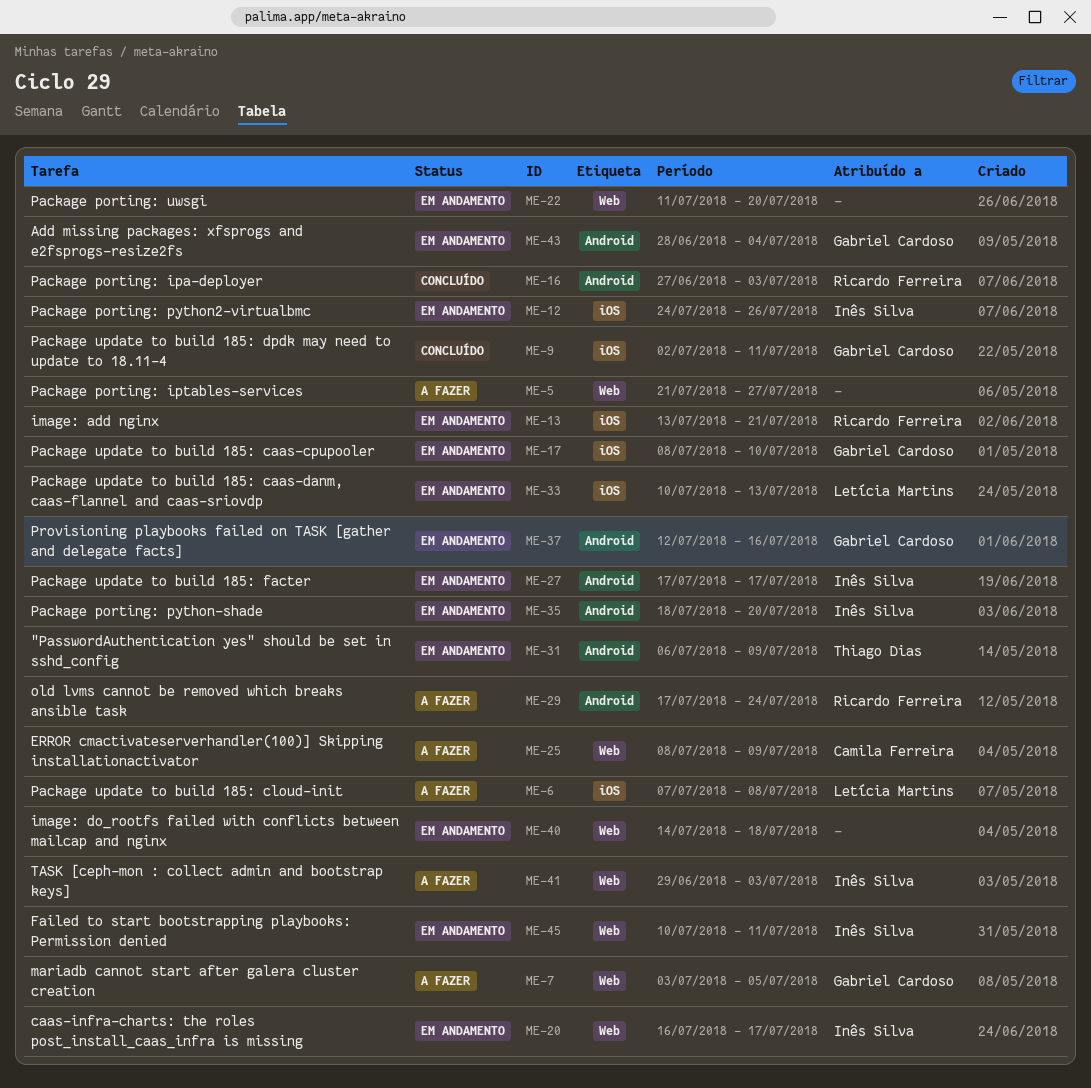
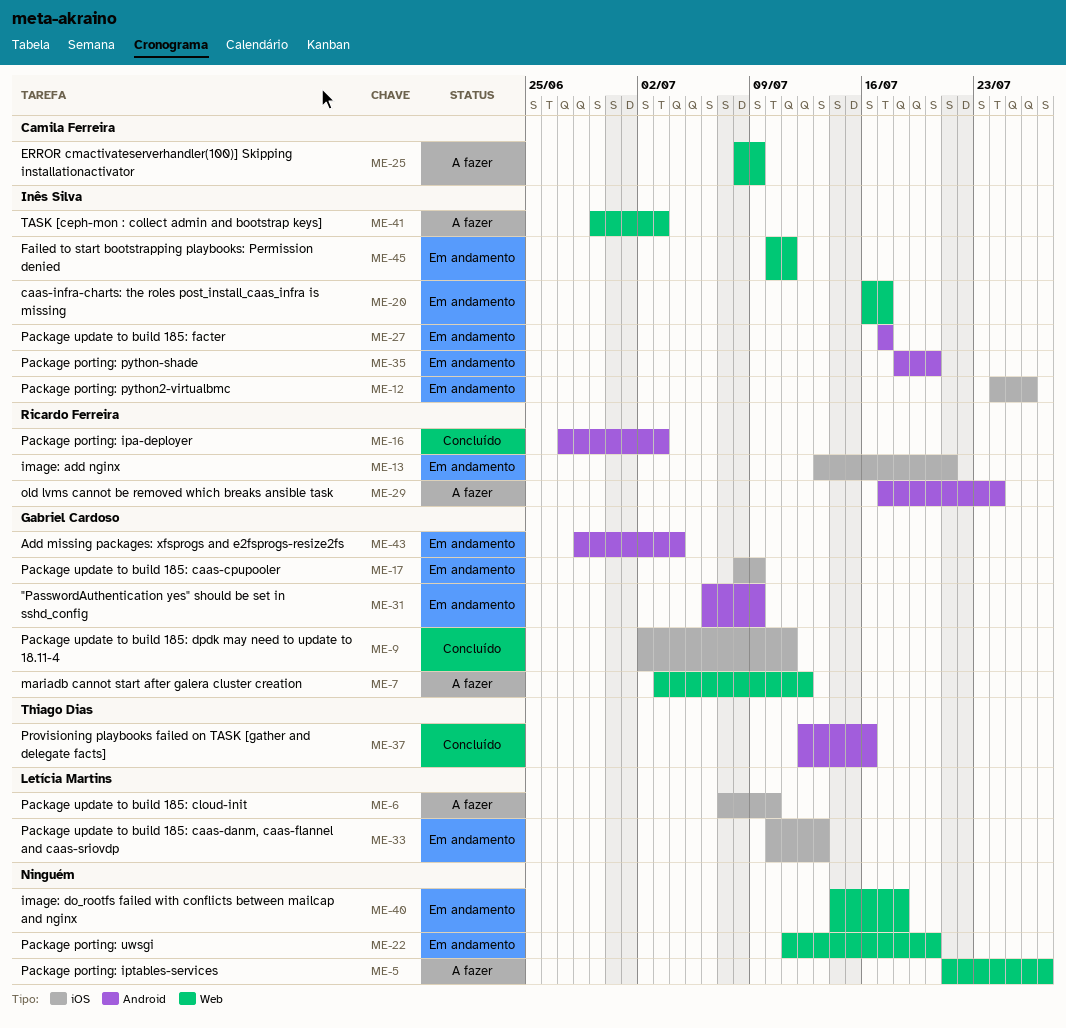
ME-6, due: Jul 8 -> Jul 10
ME-7, due: Jul 5 -> Jul 12
ME-17, due: Jul 10 -> Jul 9
ME-31, owner: Thiago Dias -> Gabriel Cardoso
ME-37, status: Em andamento -> Concluído
ME-37, owner: Gabriel Cardoso -> Thiago Dias

